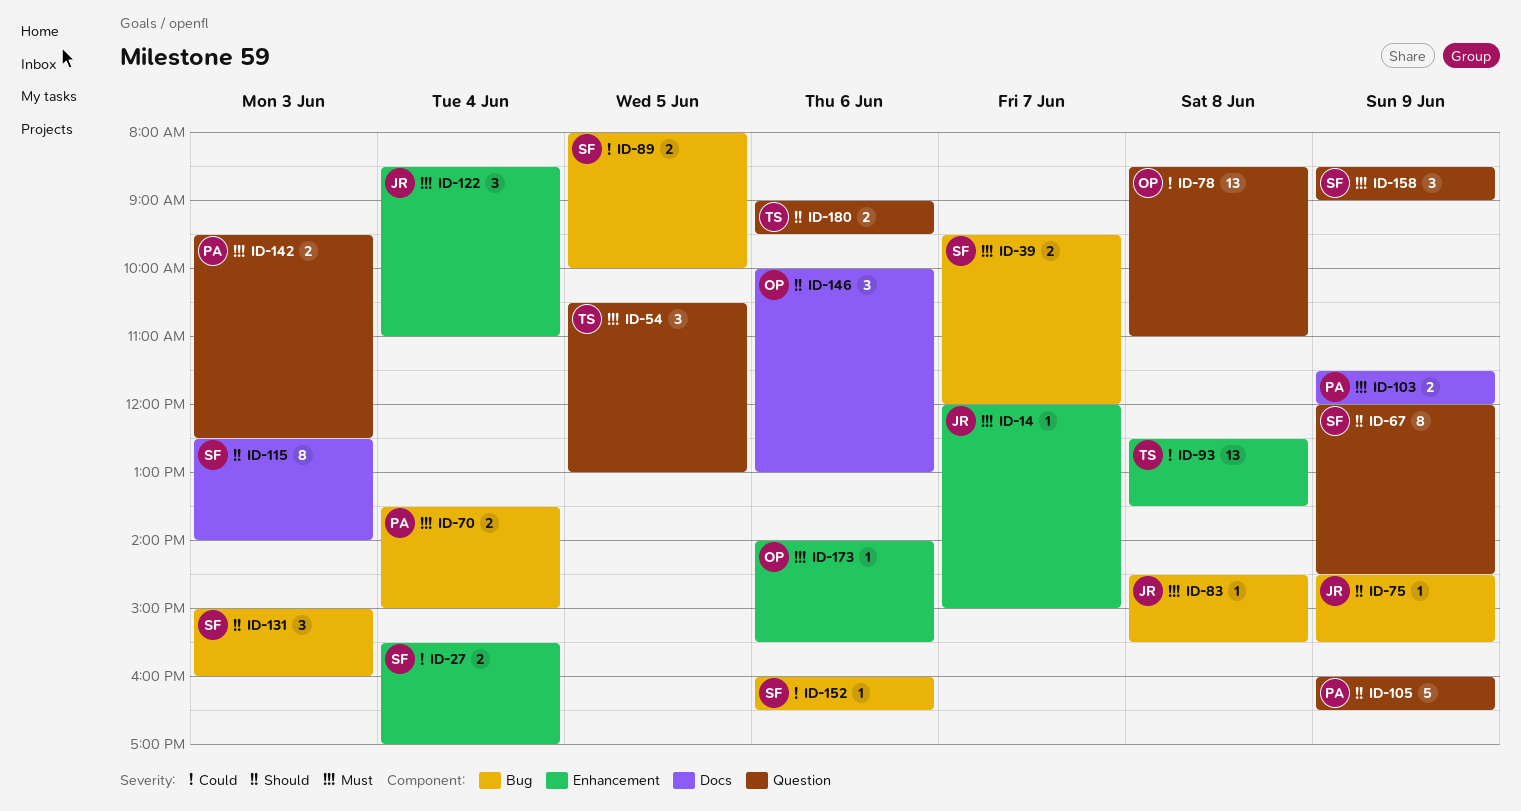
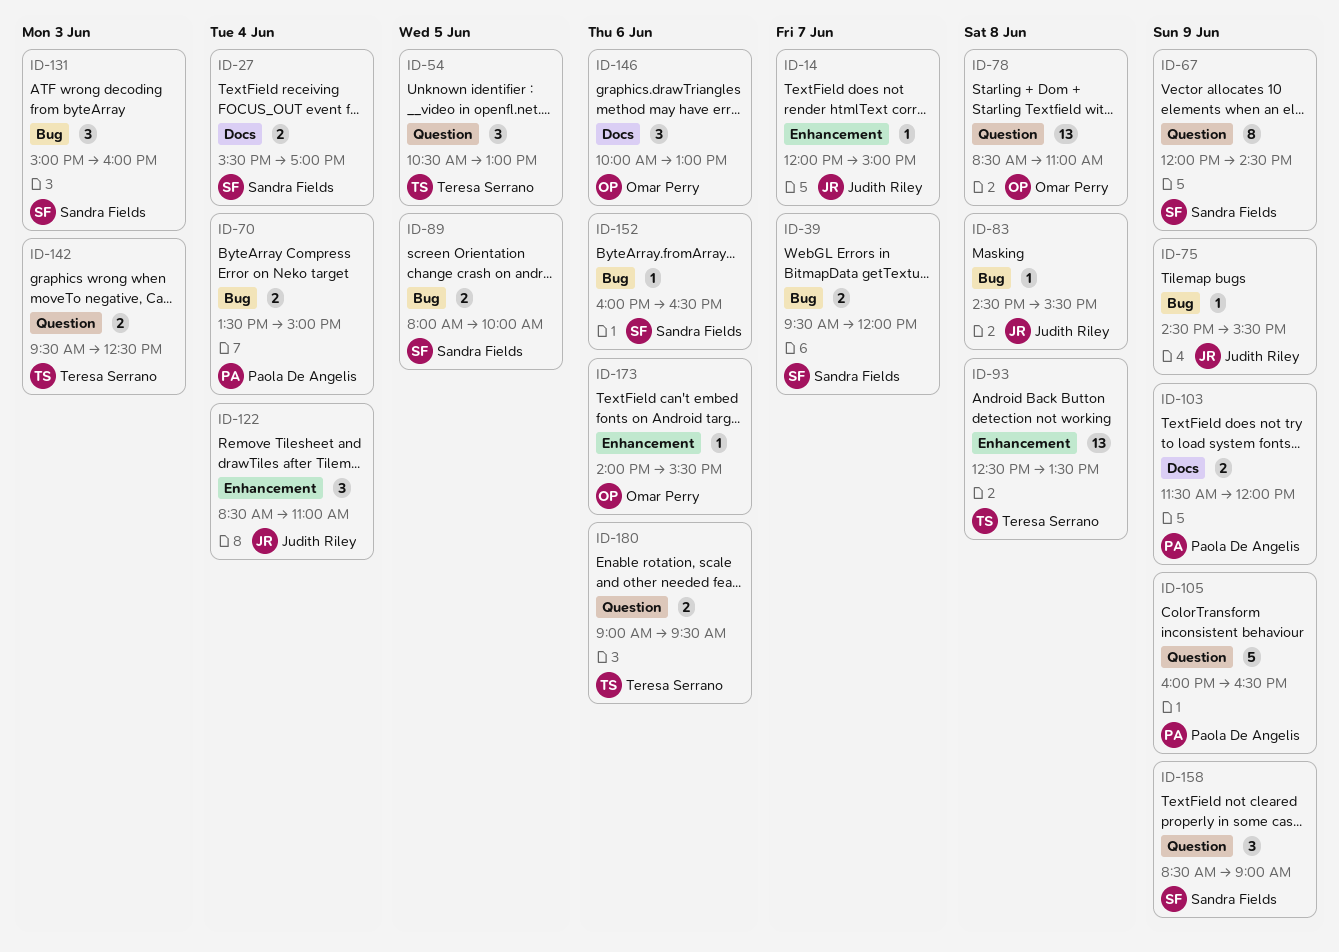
ID-27, label: Enhancement -> Docs
ID-115: present -> none
ID-142, owner: Paola De Angelis -> Teresa Serrano

